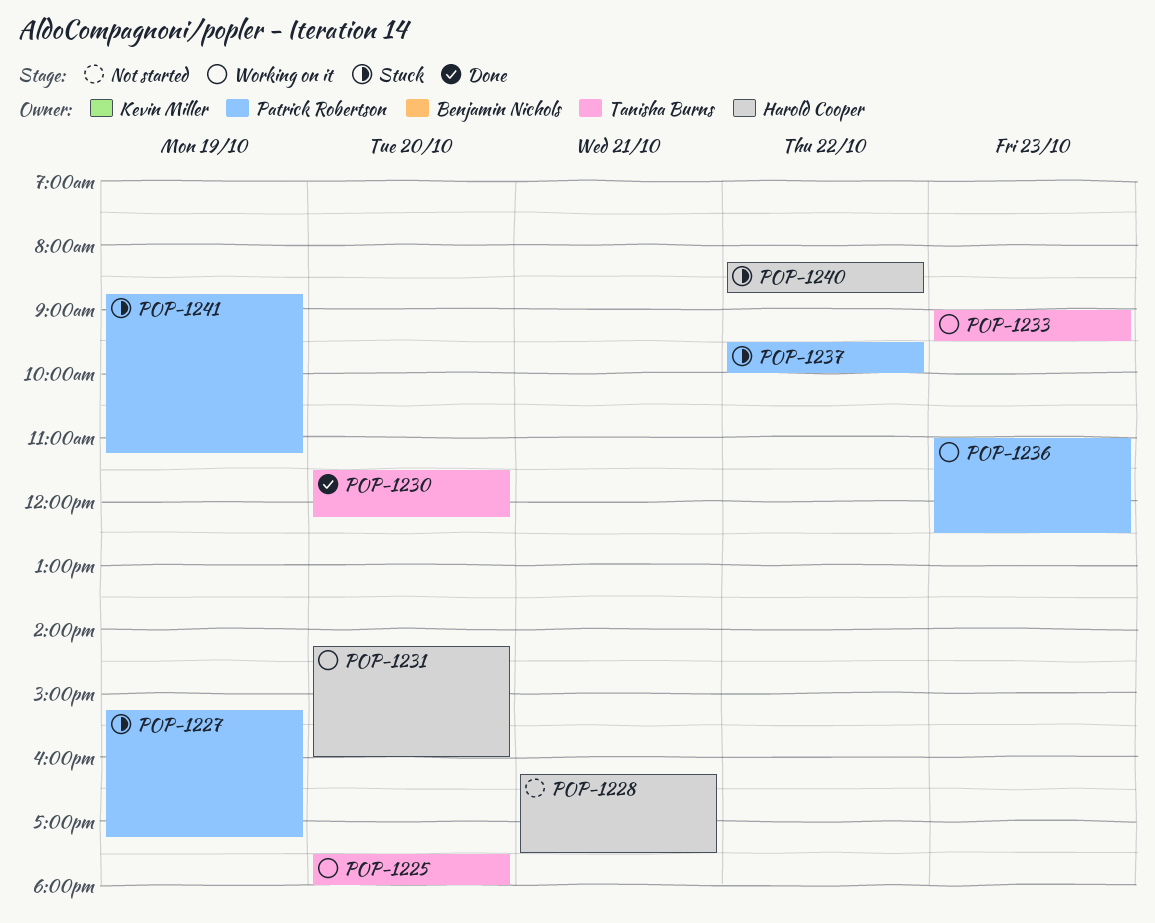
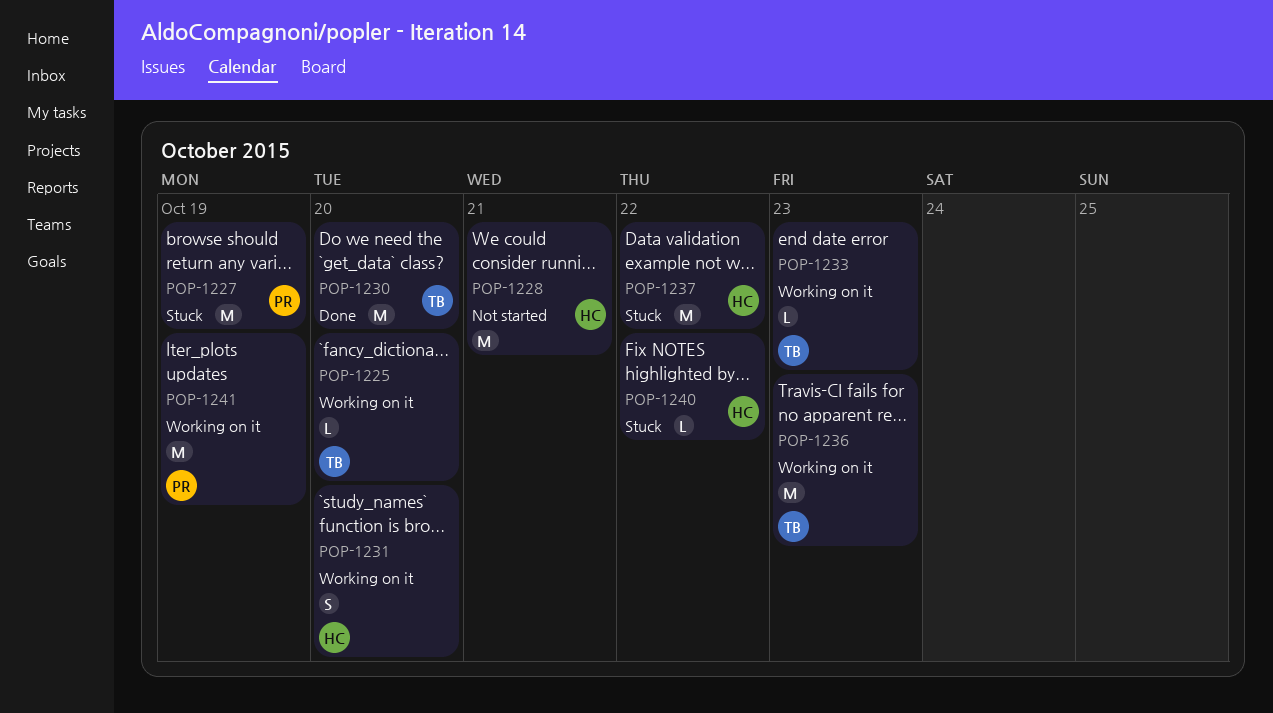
POP-1236, owner: Patrick Robertson -> Tanisha Burns
POP-1237, owner: Patrick Robertson -> Harold Cooper
POP-1241, status: Stuck -> Working on it

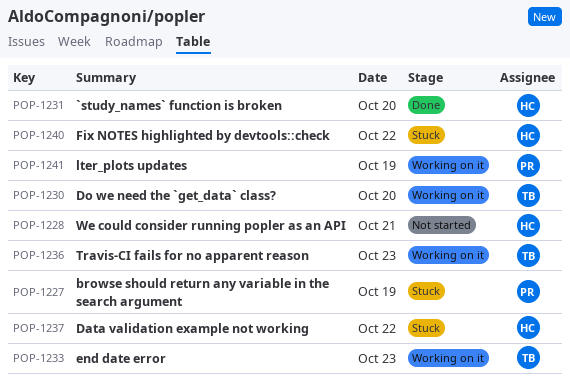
POP-1225: present -> none
POP-1230, status: Done -> Working on it
POP-1231, status: Working on it -> Done

